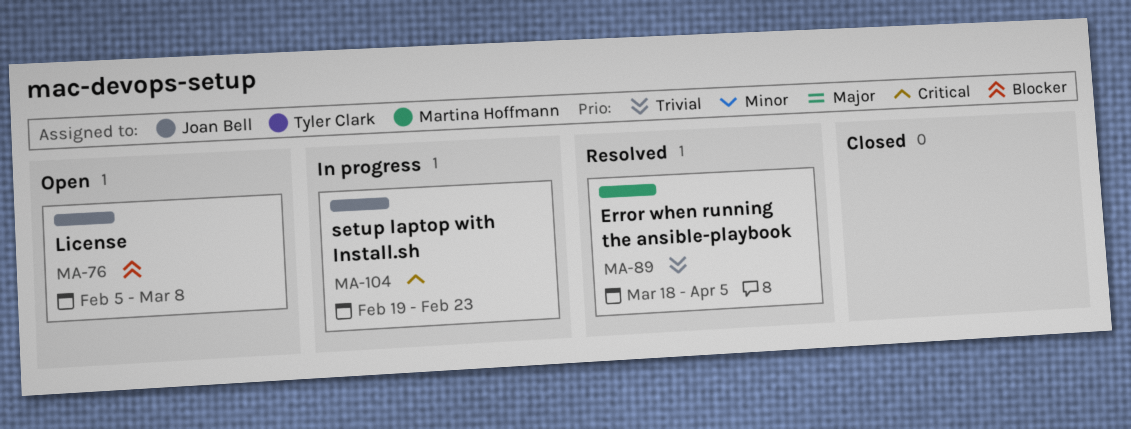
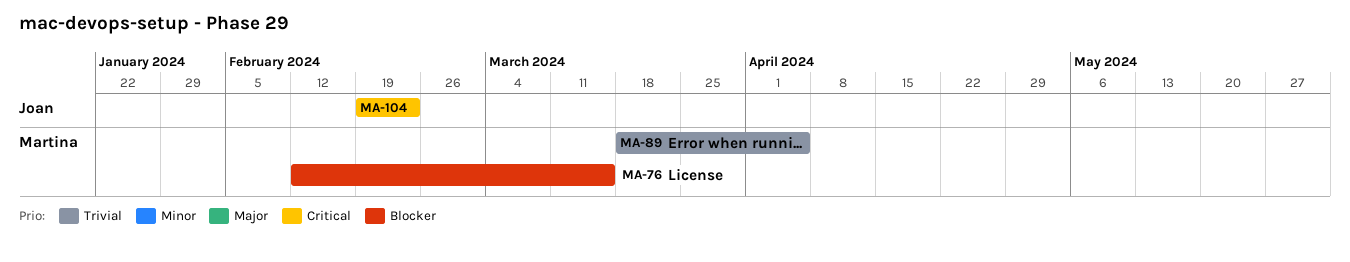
MA-76, owner: Joan Bell -> Martina Hoffmann
MA-76, start: Feb 5 -> Feb 12
MA-76, due: Mar 8 -> Mar 15

